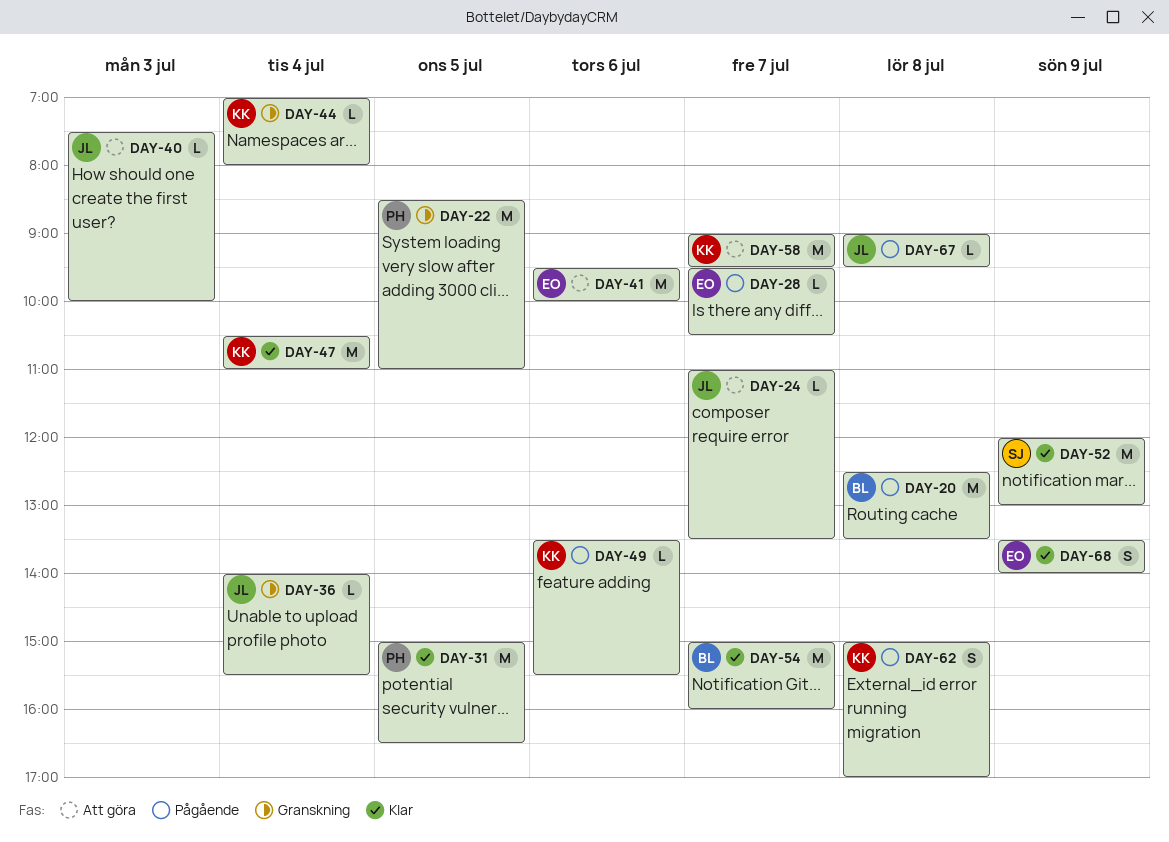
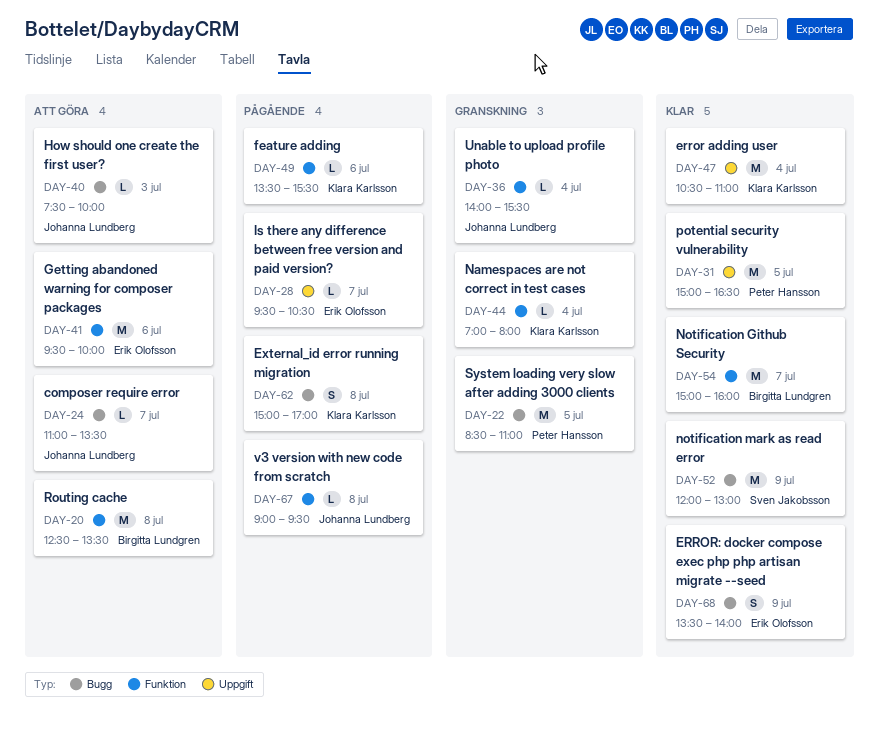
DAY-20, status: Pågående -> Att göra
DAY-58: present -> none

